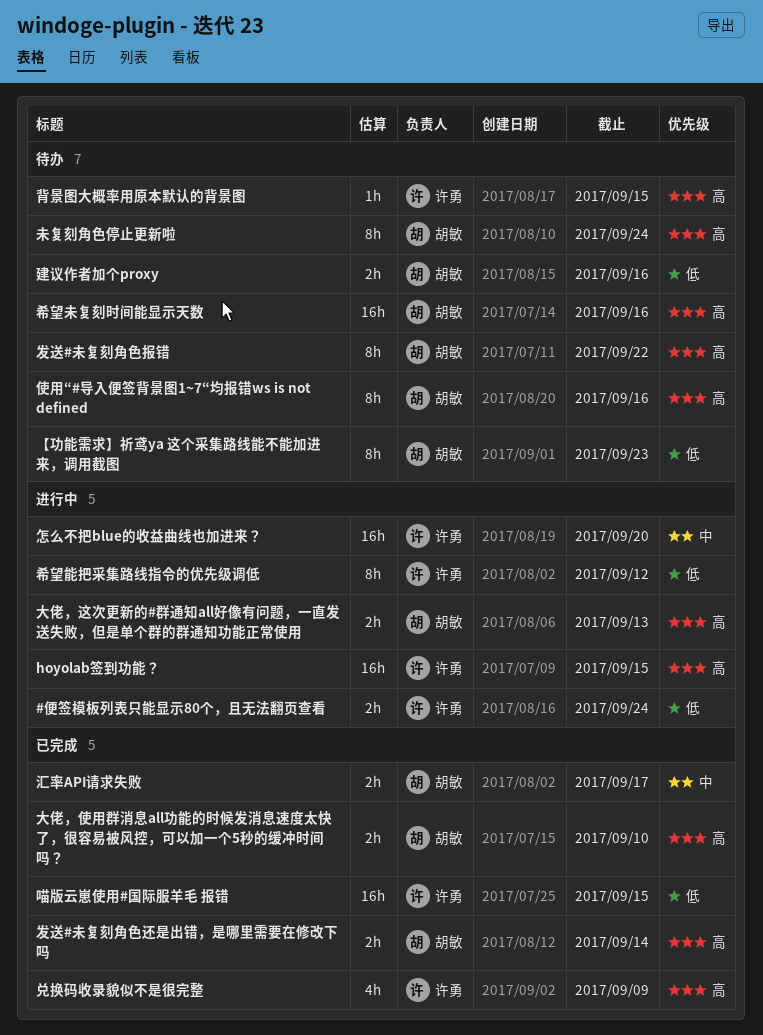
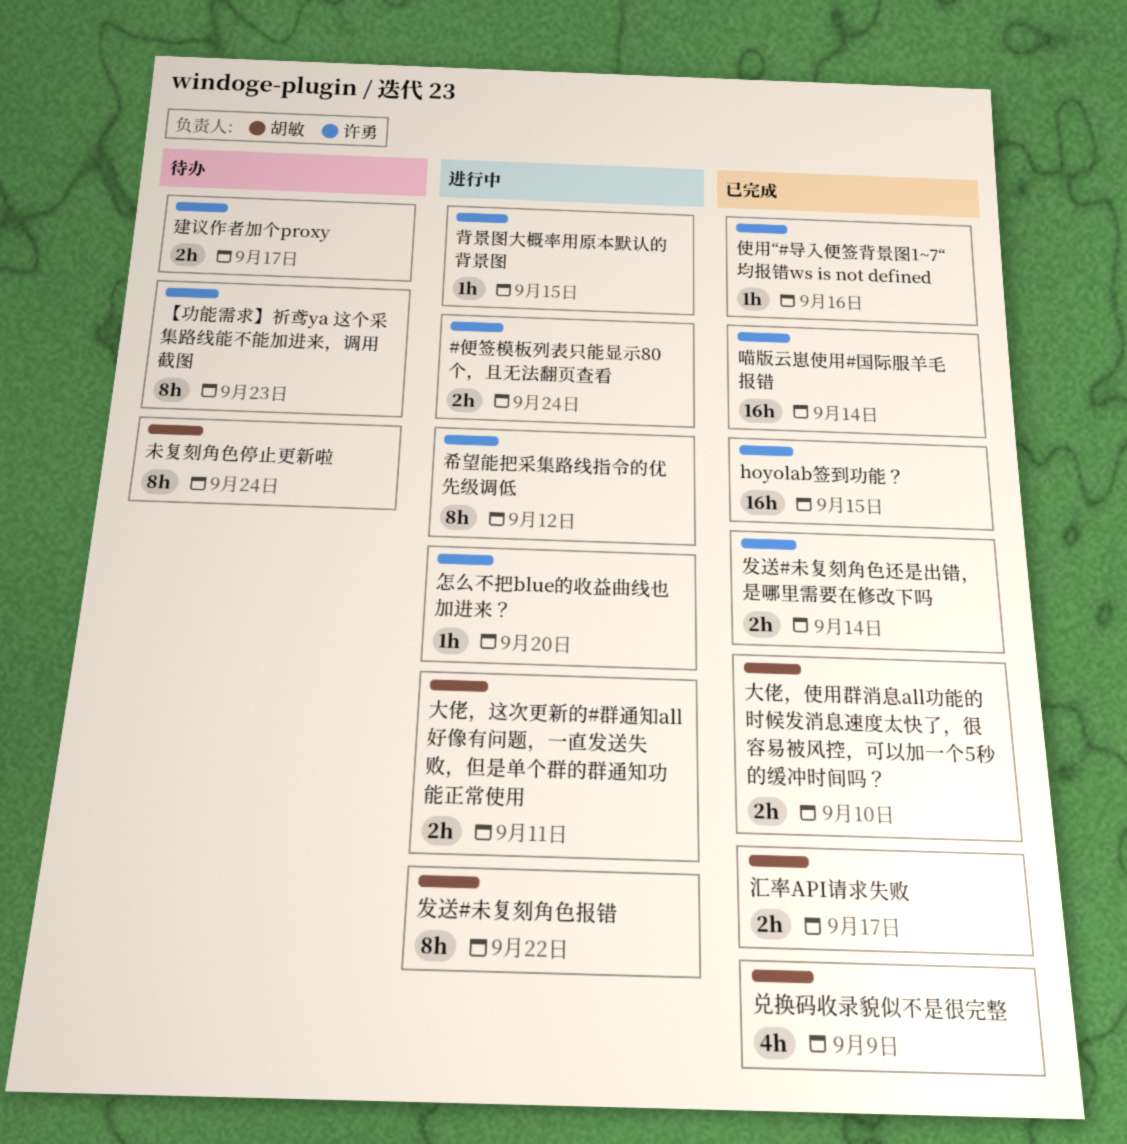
hoyolab签到功能？, status: 进行中 -> 已完成
【功能需求】祈鸢ya 这个采集路线能不能加进来，调用截图, owner: 胡敏 -> 许勇
使用“#导入便签背景图1~7“均报错ws is not defined, status: 待办 -> 已完成
使用“#导入便签背景图1~7“均报错ws is not defined, owner: 胡敏 -> 许勇
使用“#导入便签背景图1~7“均报错ws is not defined, estimate: 8h -> 1h
兑换码收录貌似不是很完整, owner: 许勇 -> 胡敏
发送#未复刻角色报错, status: 待办 -> 进行中
发送#未复刻角色还是出错，是哪里需要在修改下吗, owner: 胡敏 -> 许勇
喵版云崽使用#国际服羊毛 报错, due: Sep 15 -> Sep 14
大佬，这次更新的#群通知all好像有问题，一直发送失败，但是单个群的群通知功能正常使用, due: Sep 13 -> Sep 11
希望未复刻时间能显示天数: present -> none
建议作者加个proxy, owner: 胡敏 -> 许勇
建议作者加个proxy, due: Sep 16 -> Sep 17
怎么不把blue的收益曲线也加进来？, estimate: 16h -> 1h
背景图大概率用原本默认的背景图, status: 待办 -> 进行中

